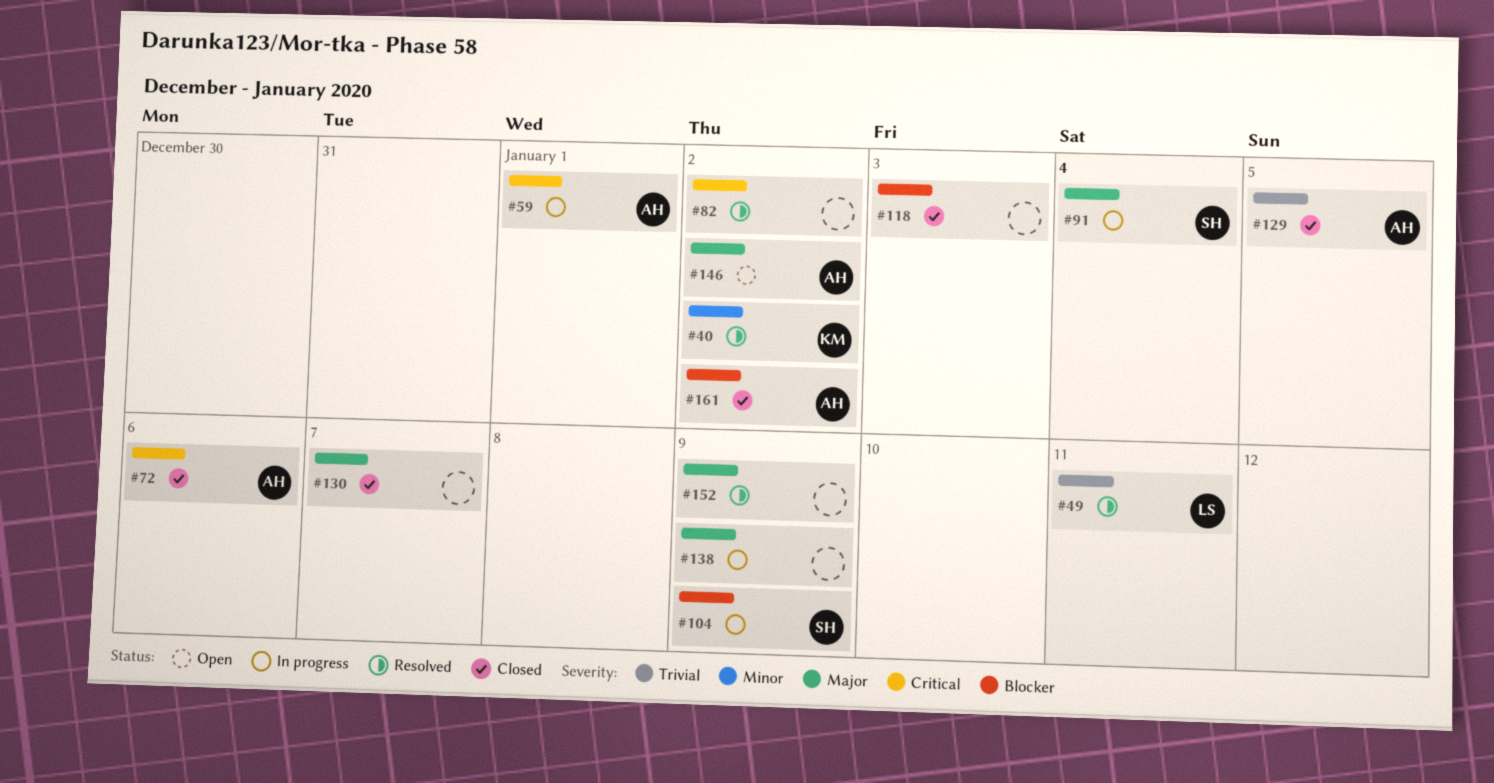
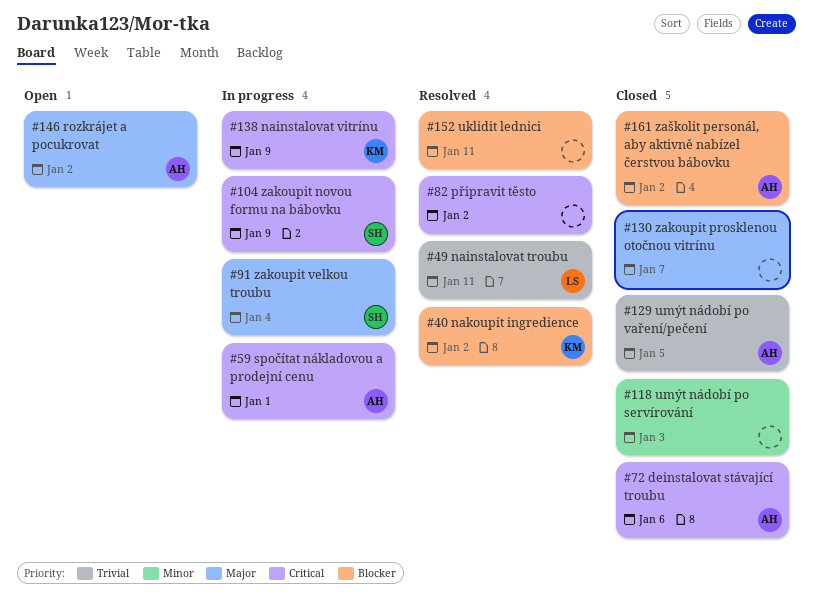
#40, priority: Minor -> Blocker
#104, priority: Blocker -> Critical
#118, priority: Blocker -> Minor
#138, owner: none -> KM
#138, priority: Major -> Critical
#152, priority: Major -> Blocker
#152, due: Jan 9 -> Jan 11

